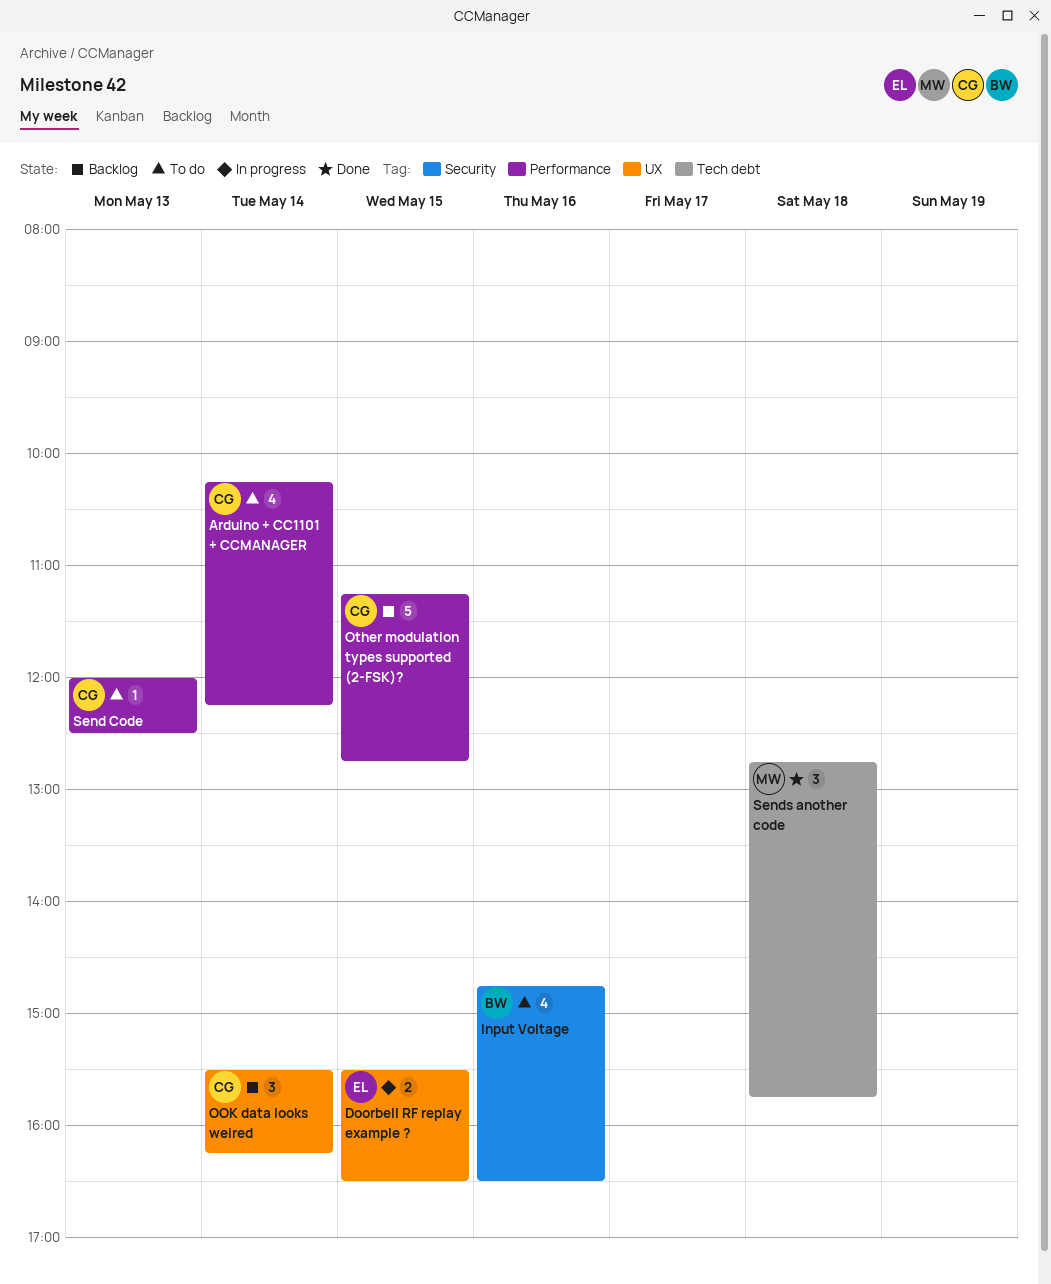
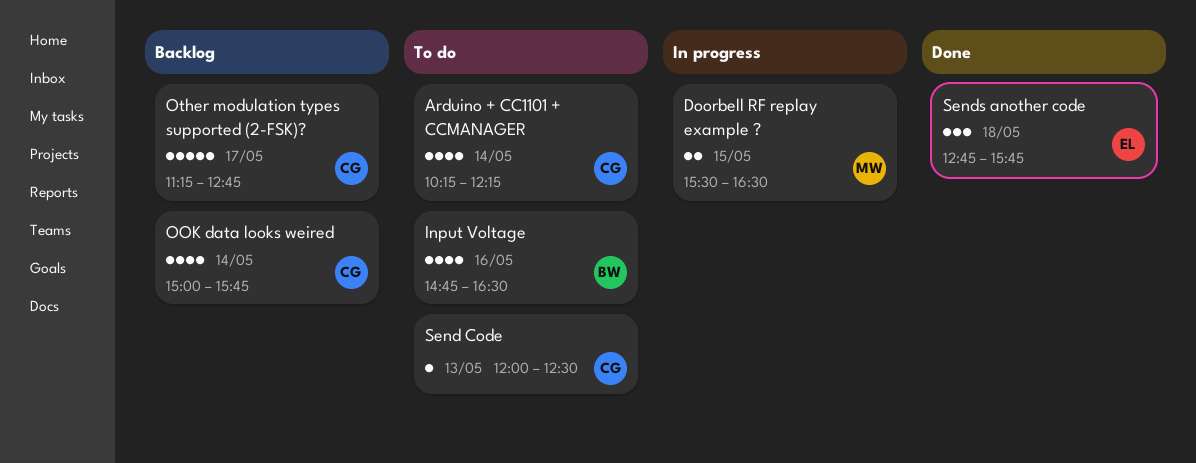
Doorbell RF replay example ?, owner: EL -> MW
OOK data looks weired, estimate: 3 -> 4
OOK data looks weired, begins: 15:30 -> 15:00
OOK data looks weired, ends: 16:15 -> 15:45
Other modulation types supported (2-FSK)?, day: May 15 -> May 17
Sends another code, owner: MW -> EL

